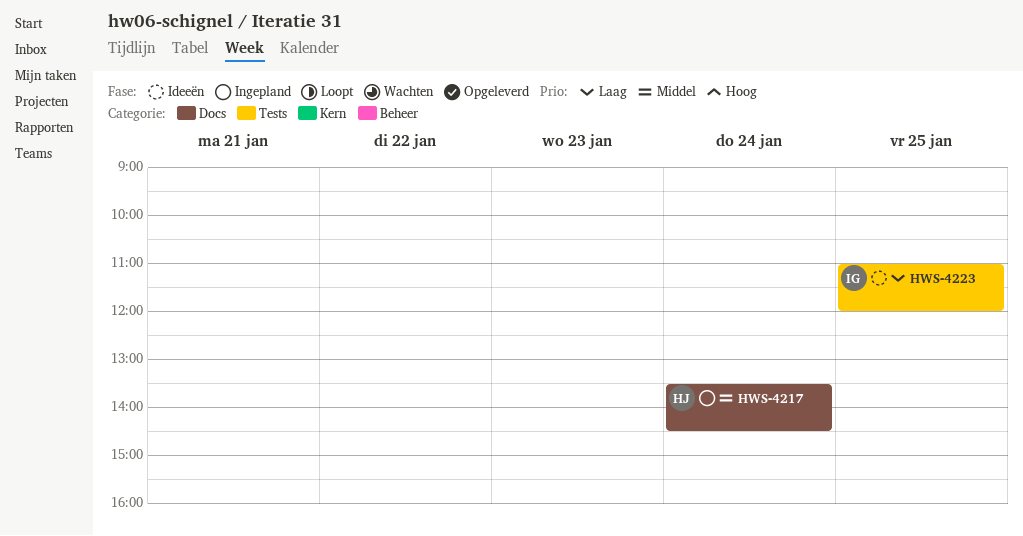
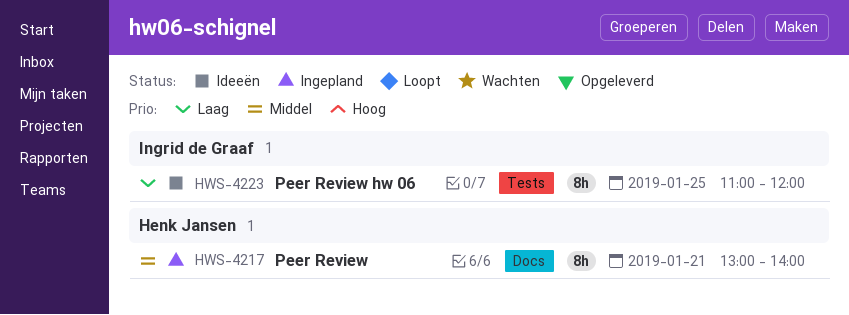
HWS-4217, day: Jan 24 -> Jan 21
HWS-4217, begins: 13:30 -> 13:00
HWS-4217, ends: 14:30 -> 14:00

